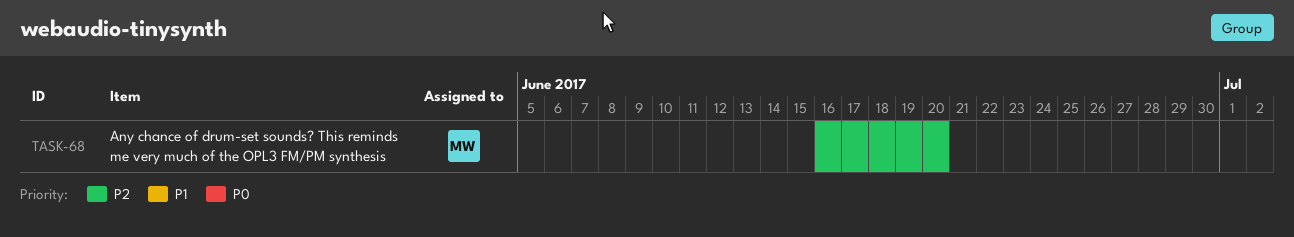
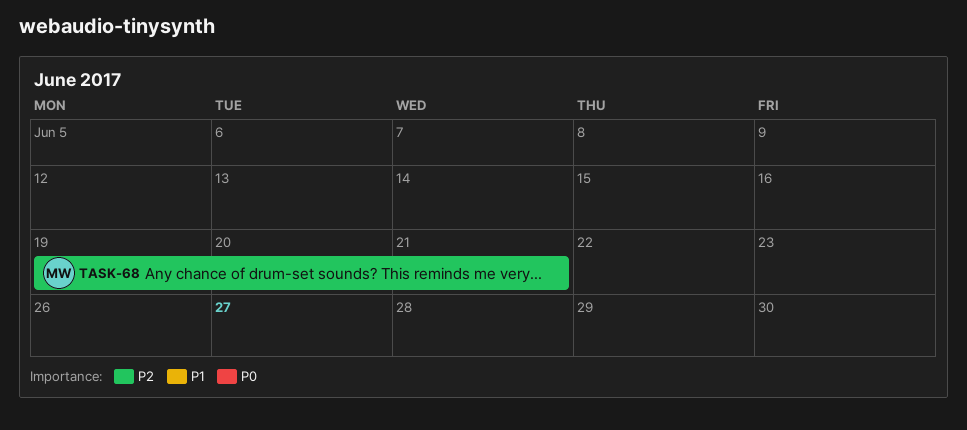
TASK-68, start: Jun 16 -> Jun 19
TASK-68, due: Jun 20 -> Jun 21

